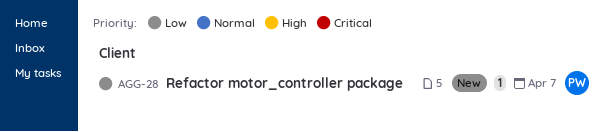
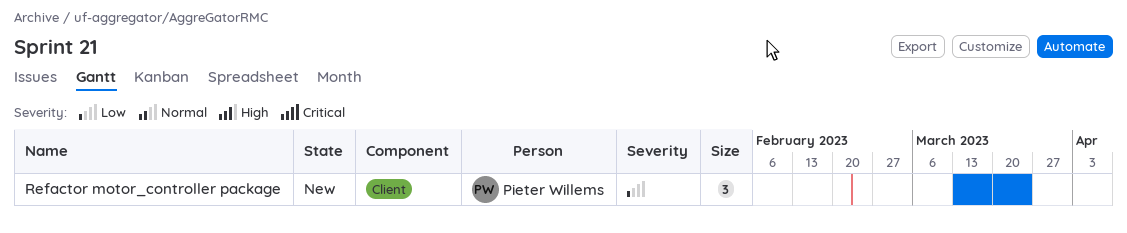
Refactor motor_controller package, estimate: 1 -> 3
Refactor motor_controller package, due: Apr 7 -> Mar 24

